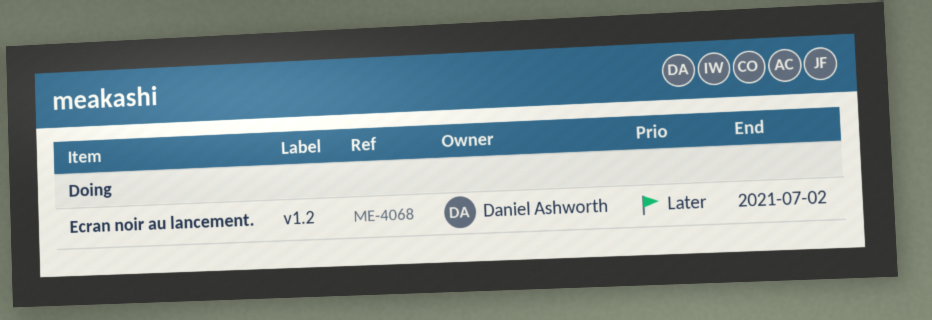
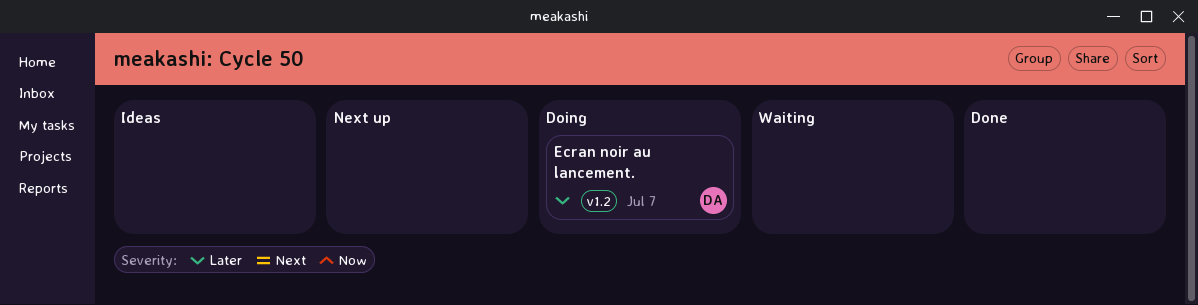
Ecran noir au lancement., due: Jul 2 -> Jul 7

